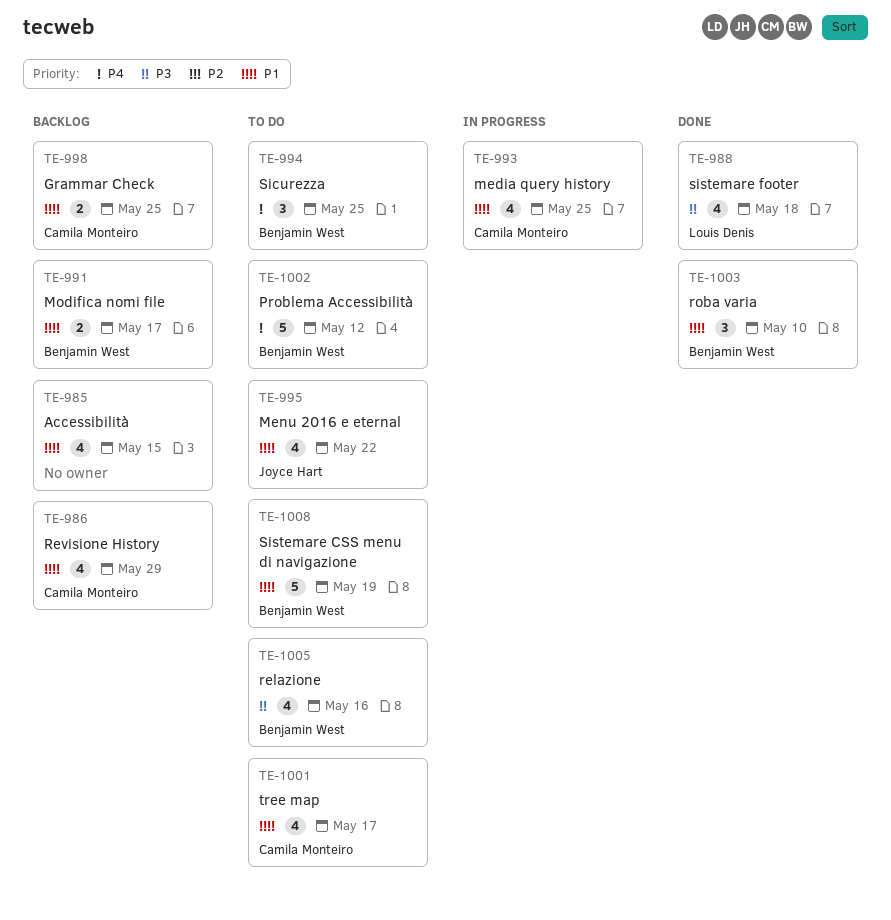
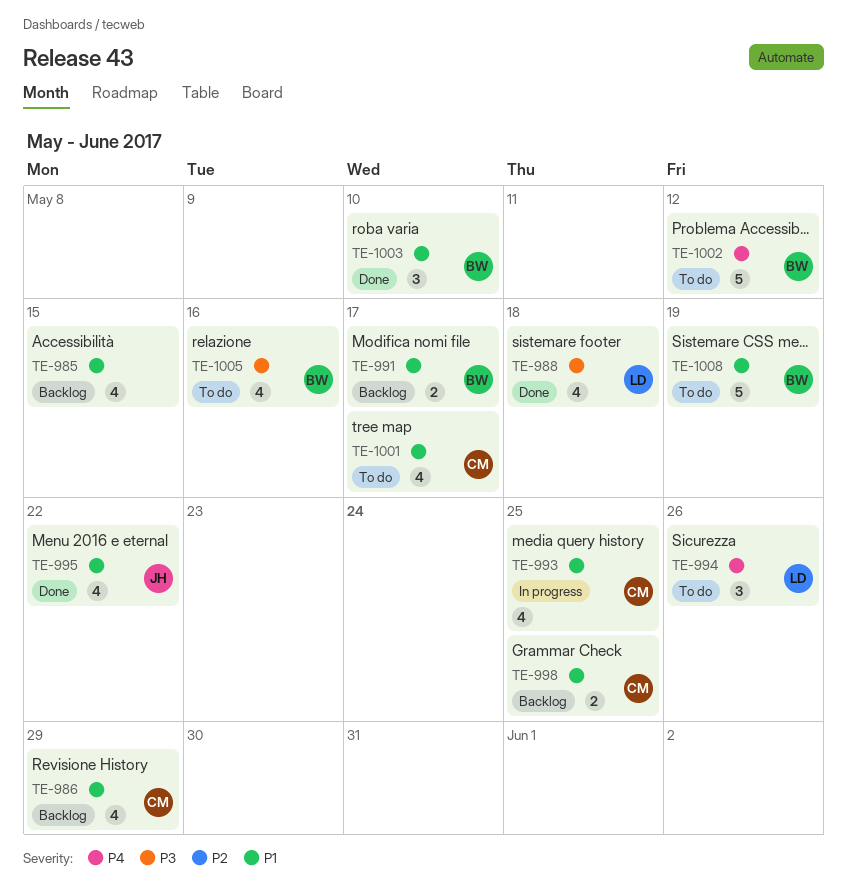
TE-994, owner: Benjamin West -> Louis Denis
TE-994, due: May 25 -> May 26
TE-995, status: To do -> Done

